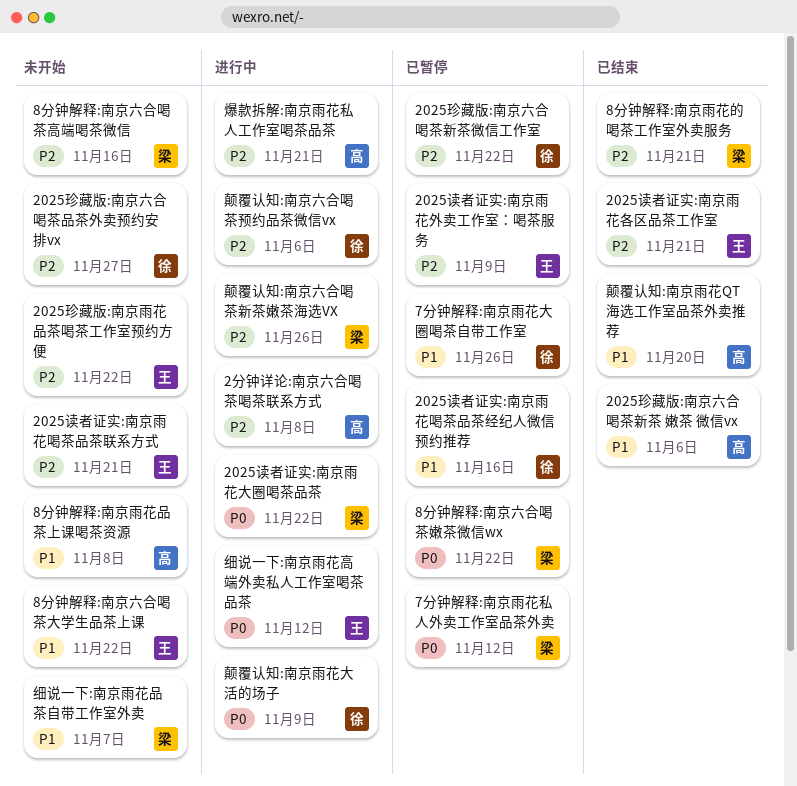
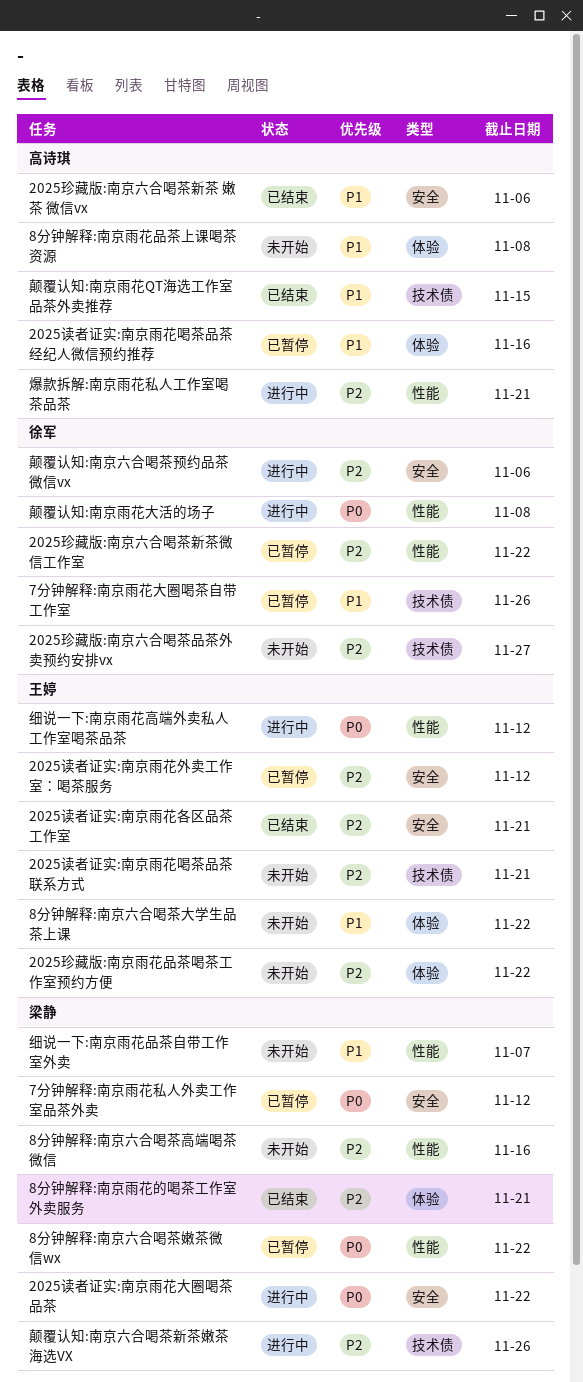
2025读者证实:南京雨花喝茶品茶经纪人微信预约推荐, owner: 徐军 -> 高诗琪
2025读者证实:南京雨花外卖工作室：喝茶服务, due: Nov 9 -> Nov 12
2分钟详论:南京六合喝茶喝茶联系方式: present -> none
颠覆认知:南京雨花QT海选工作室品茶外卖推荐, due: Nov 20 -> Nov 15
颠覆认知:南京雨花大活的场子, due: Nov 9 -> Nov 8

